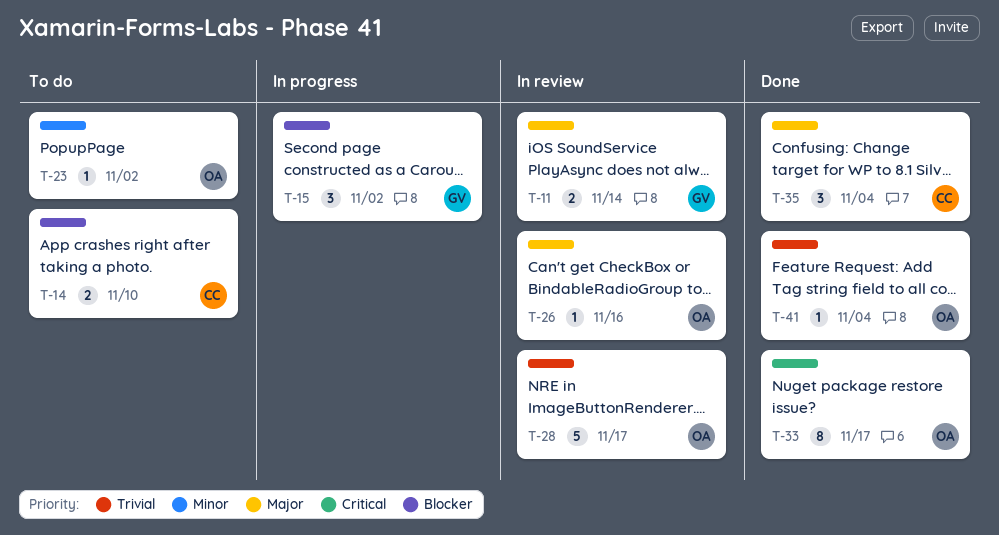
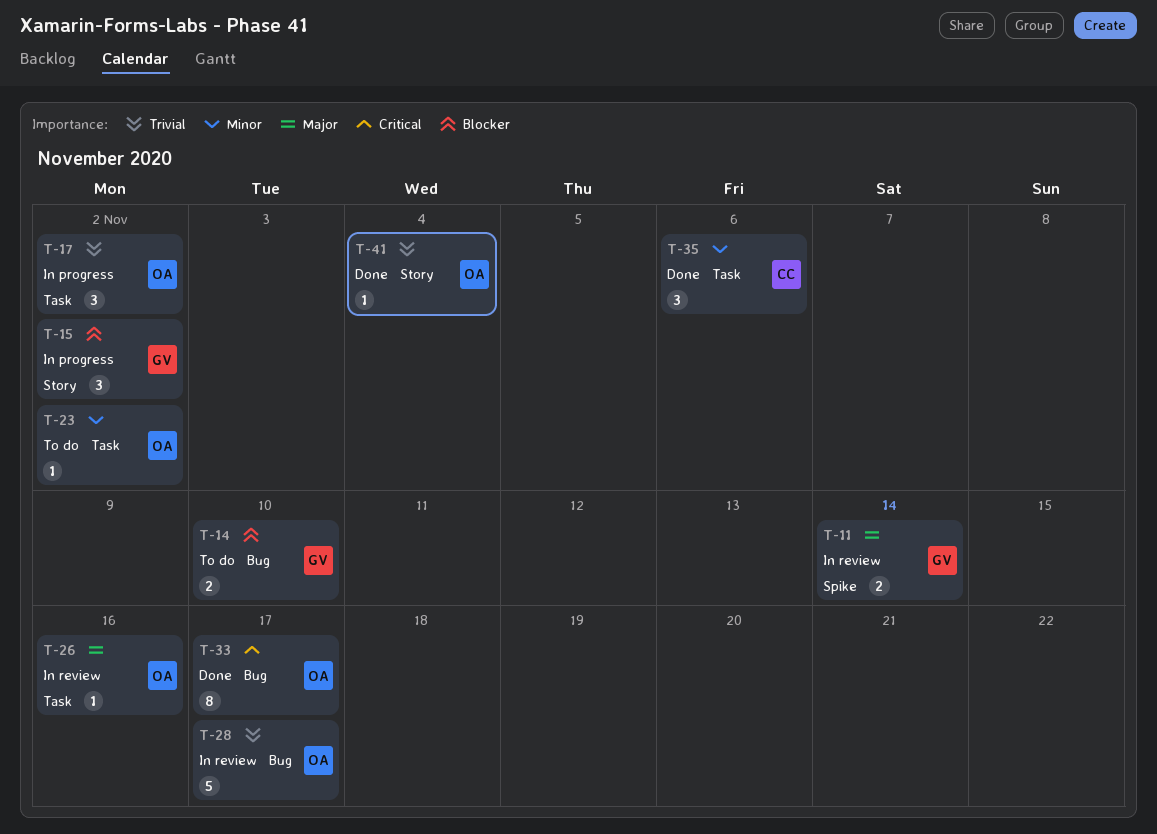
T-14, owner: CC -> GV
T-17: none -> present
T-35, priority: Major -> Minor
T-35, due: Nov 4 -> Nov 6

